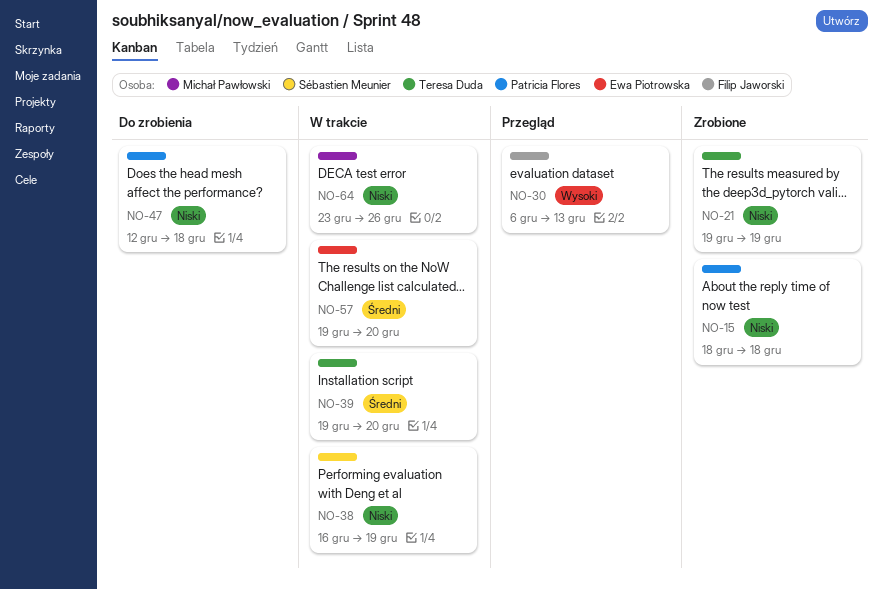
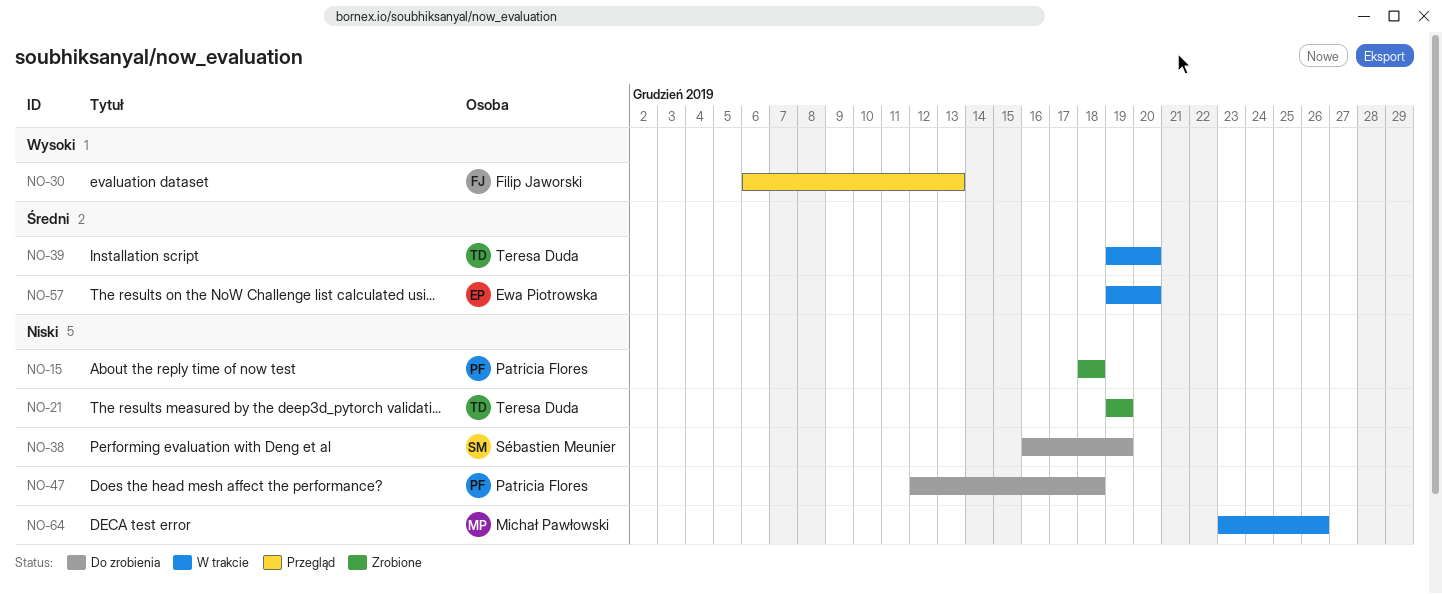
NO-38, status: W trakcie -> Do zrobienia

